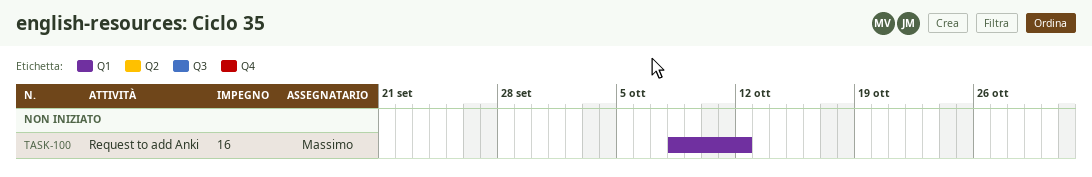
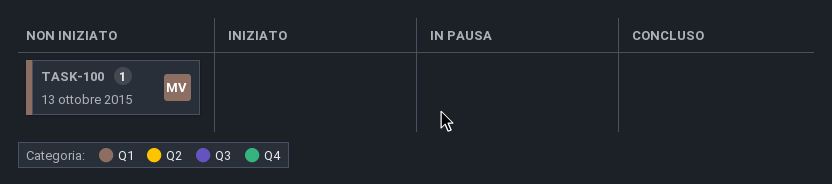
TASK-100, estimate: 16 -> 1
TASK-100, due: Oct 12 -> Oct 13

